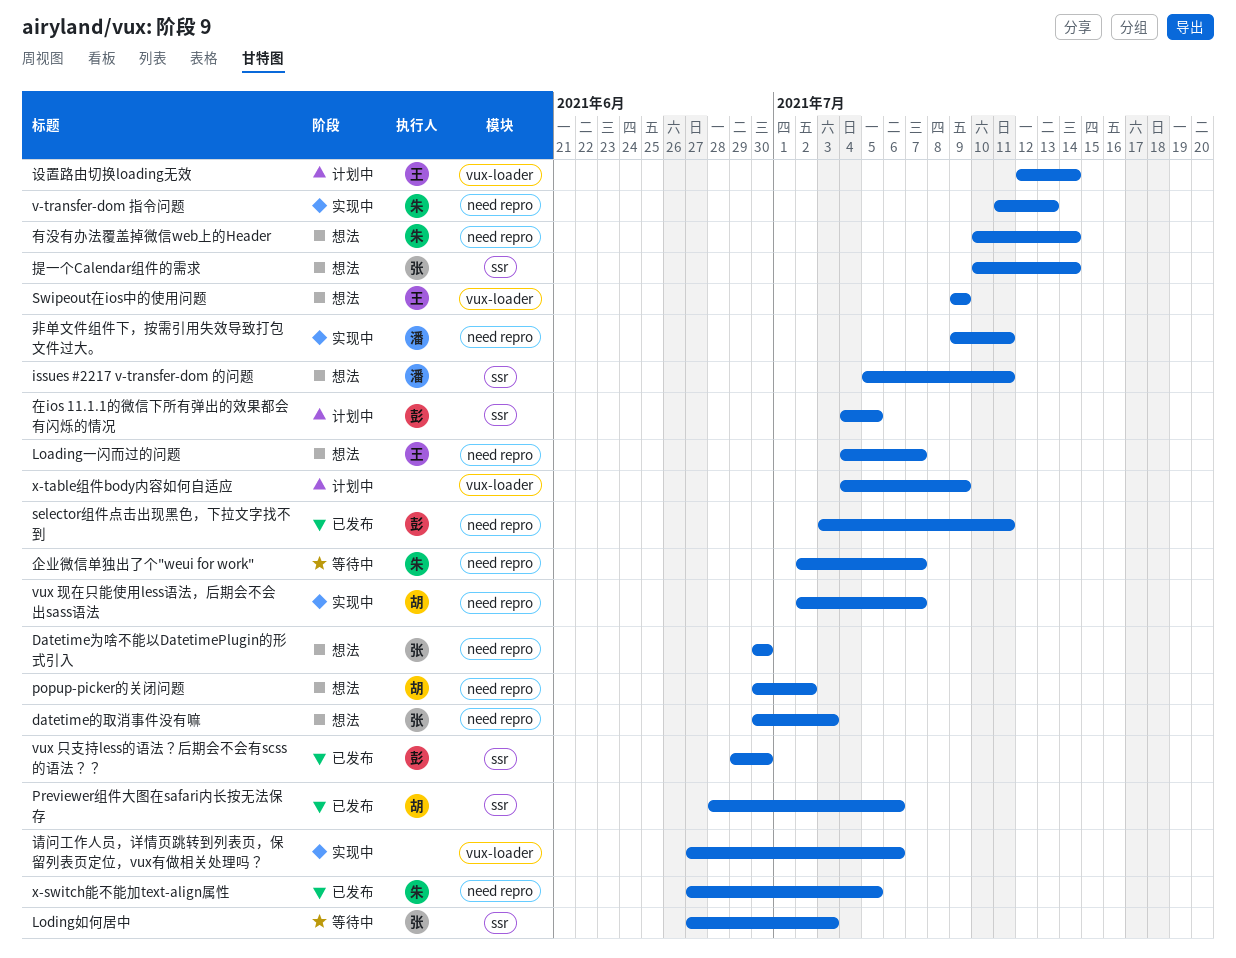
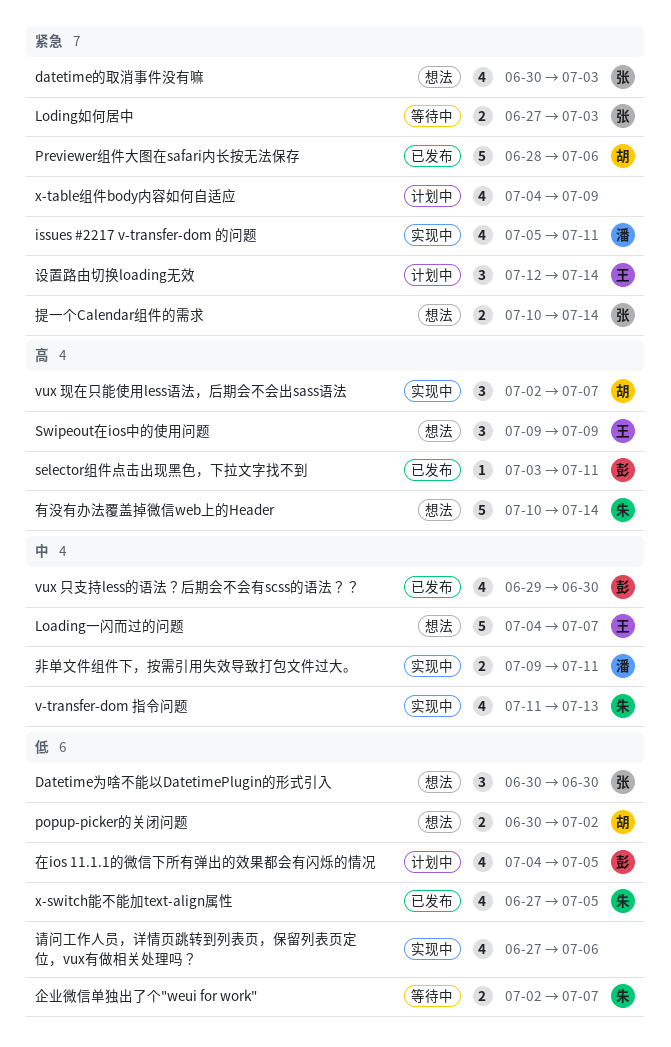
issues #2217 v-transfer-dom 的问题, status: 想法 -> 实现中

